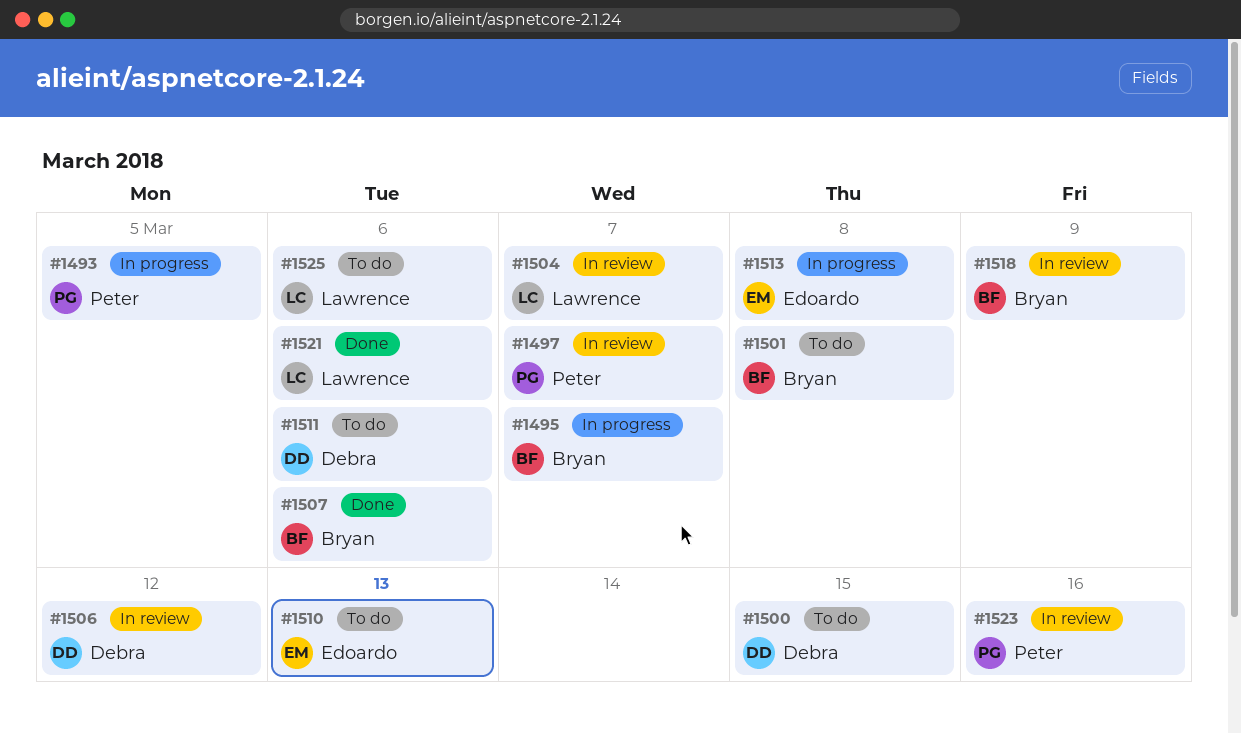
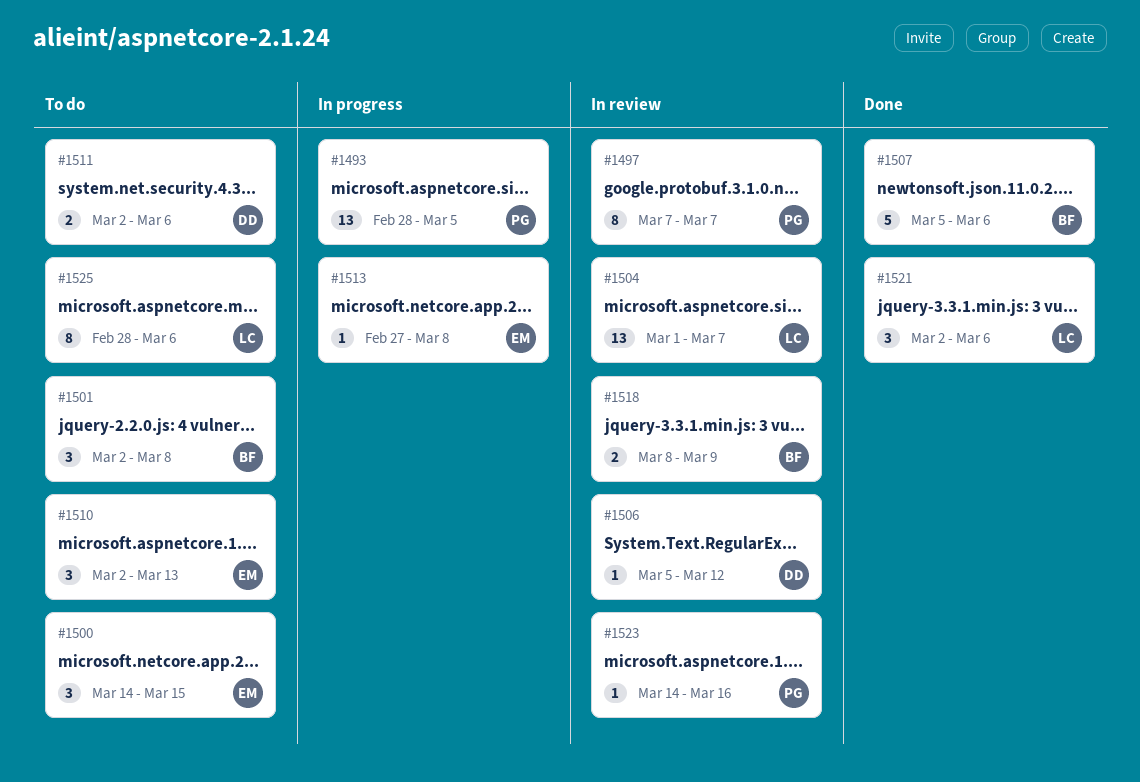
#1495: present -> none
#1500, owner: Debra -> Edoardo

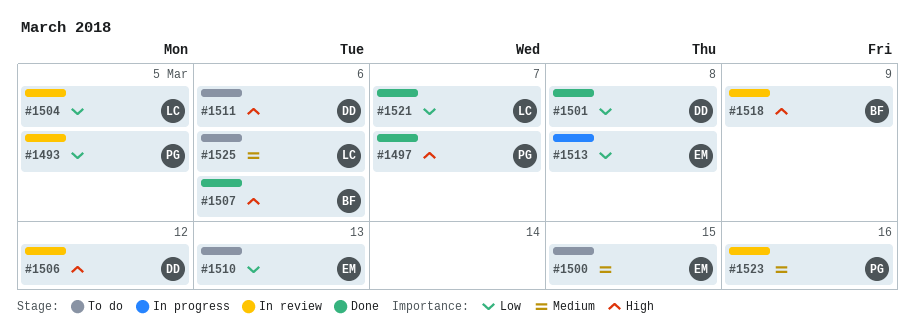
#1493, status: In progress -> In review
#1497, status: In review -> Done
#1501, status: To do -> Done
#1501, owner: BF -> DD
#1504, due: Mar 7 -> Mar 5
#1521, due: Mar 6 -> Mar 7

